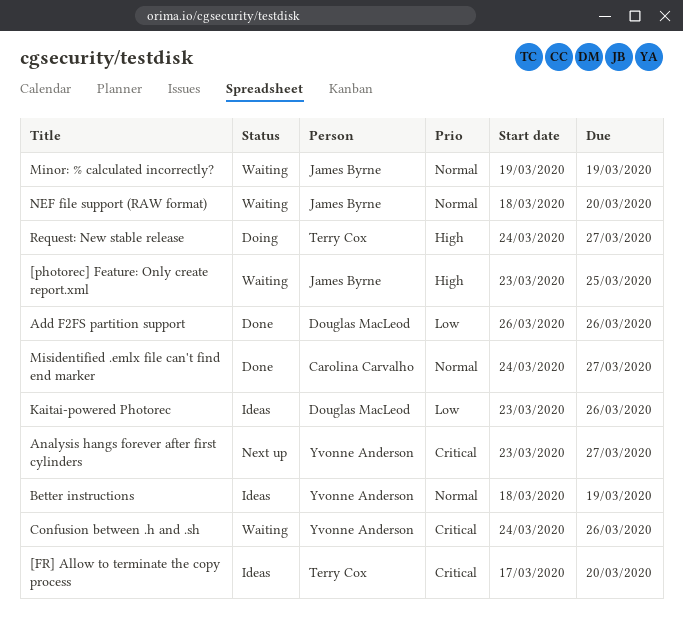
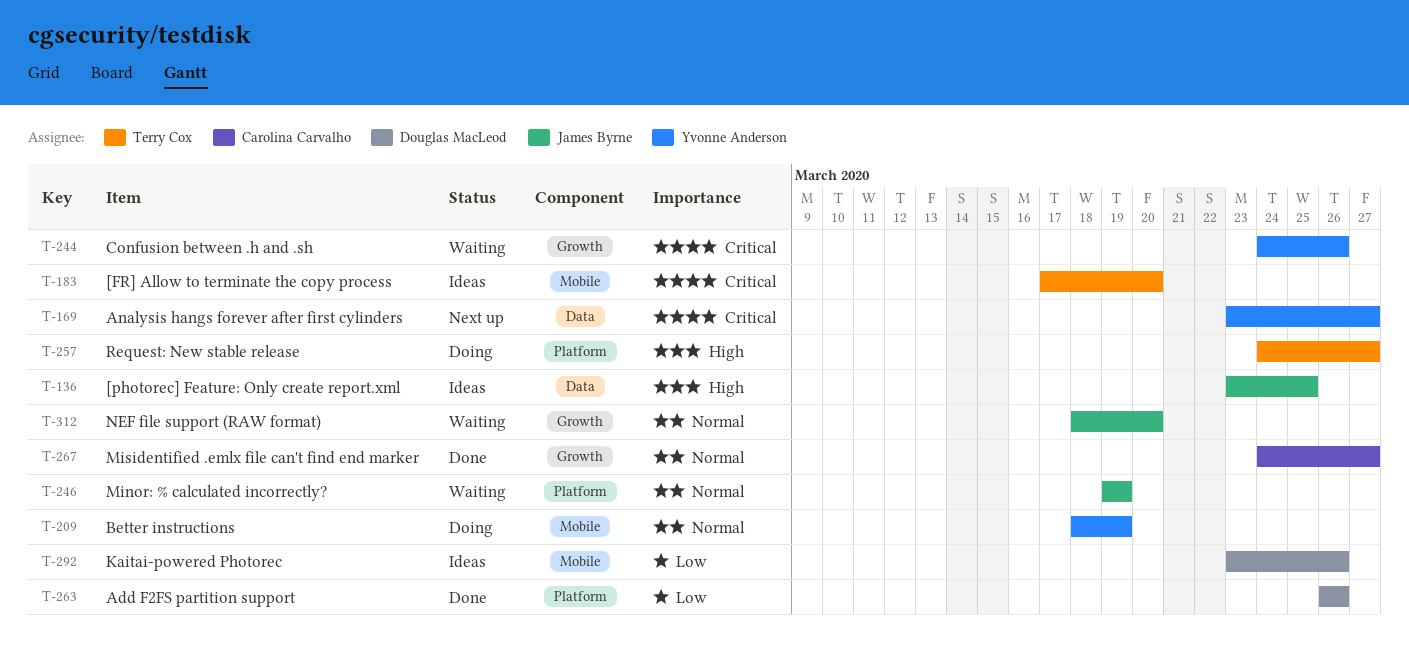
[photorec] Feature: Only create report.xml, status: Waiting -> Ideas
Better instructions, status: Ideas -> Doing

